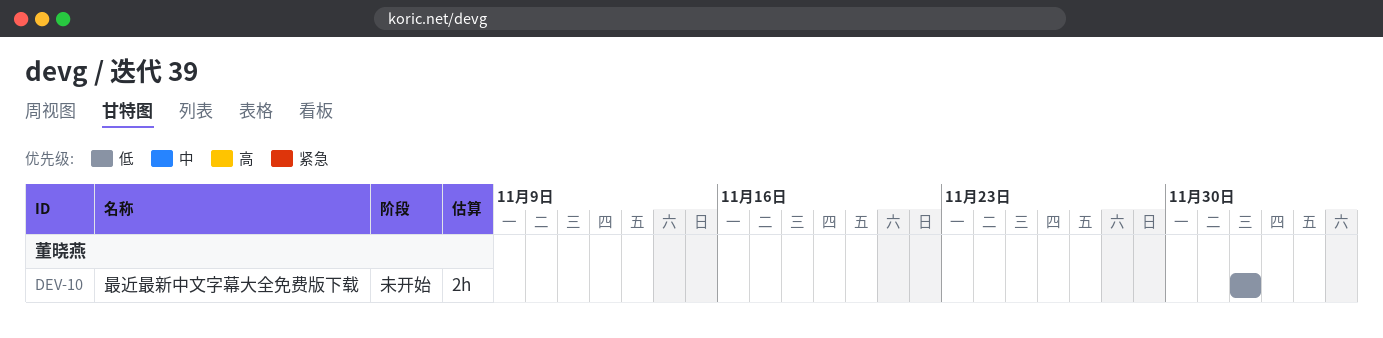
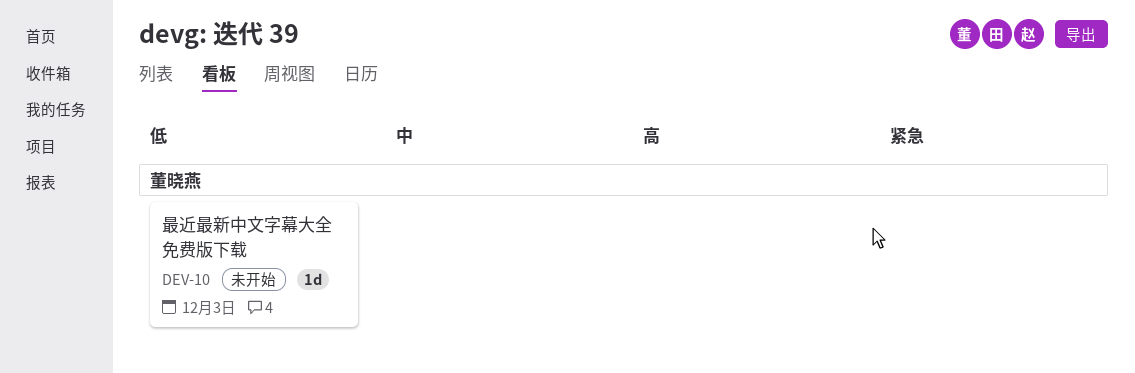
DEV-10, estimate: 2h -> 1d
DEV-10, due: Dec 2 -> Dec 3

